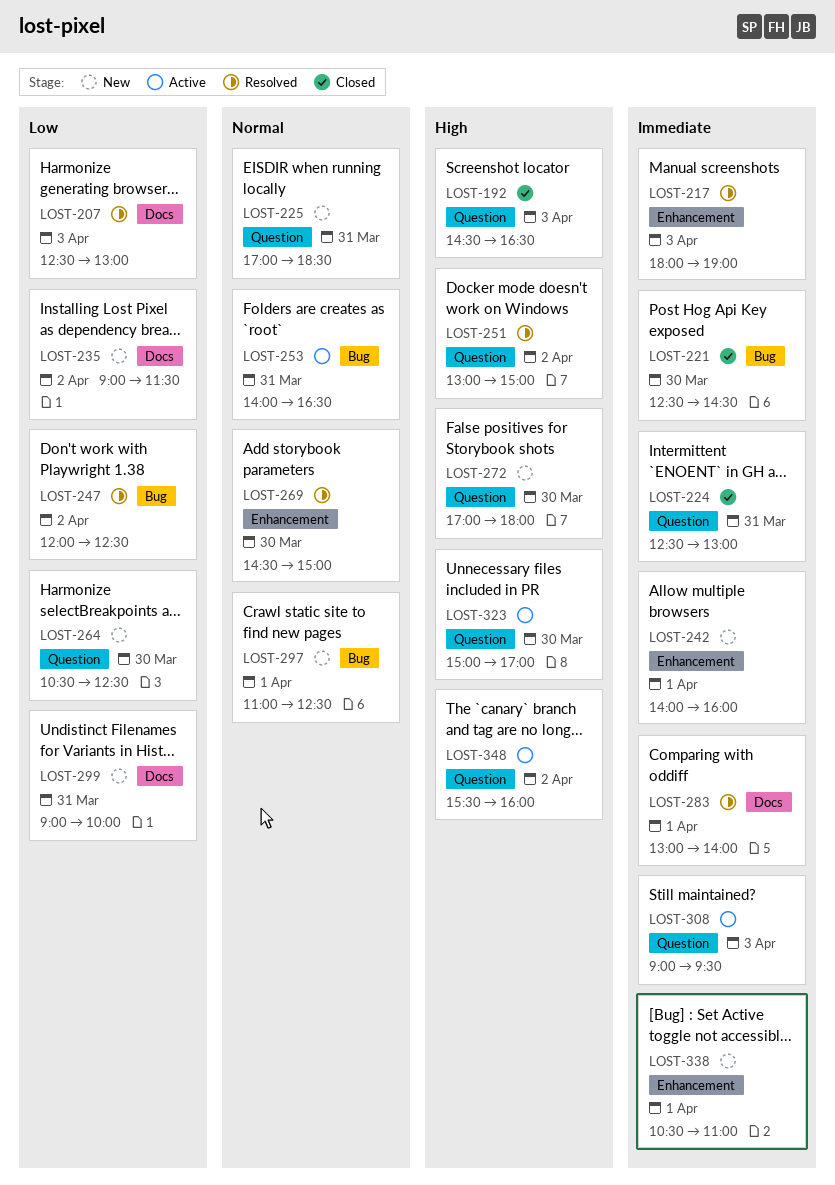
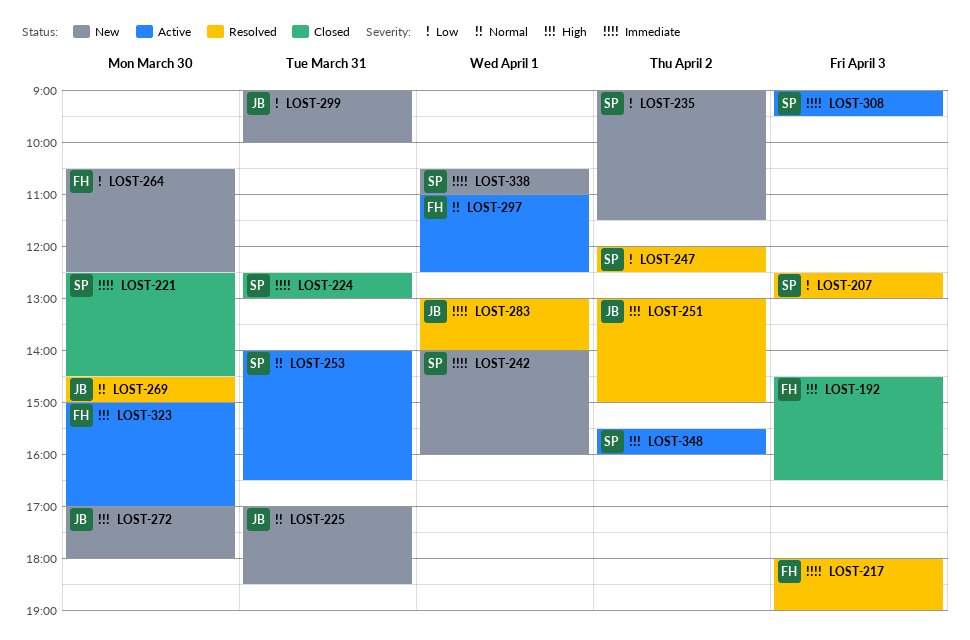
LOST-297, status: New -> Active

